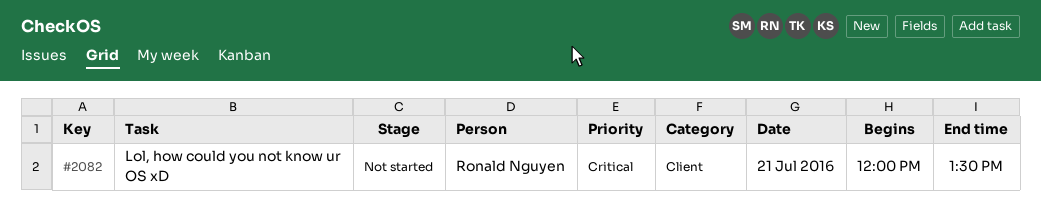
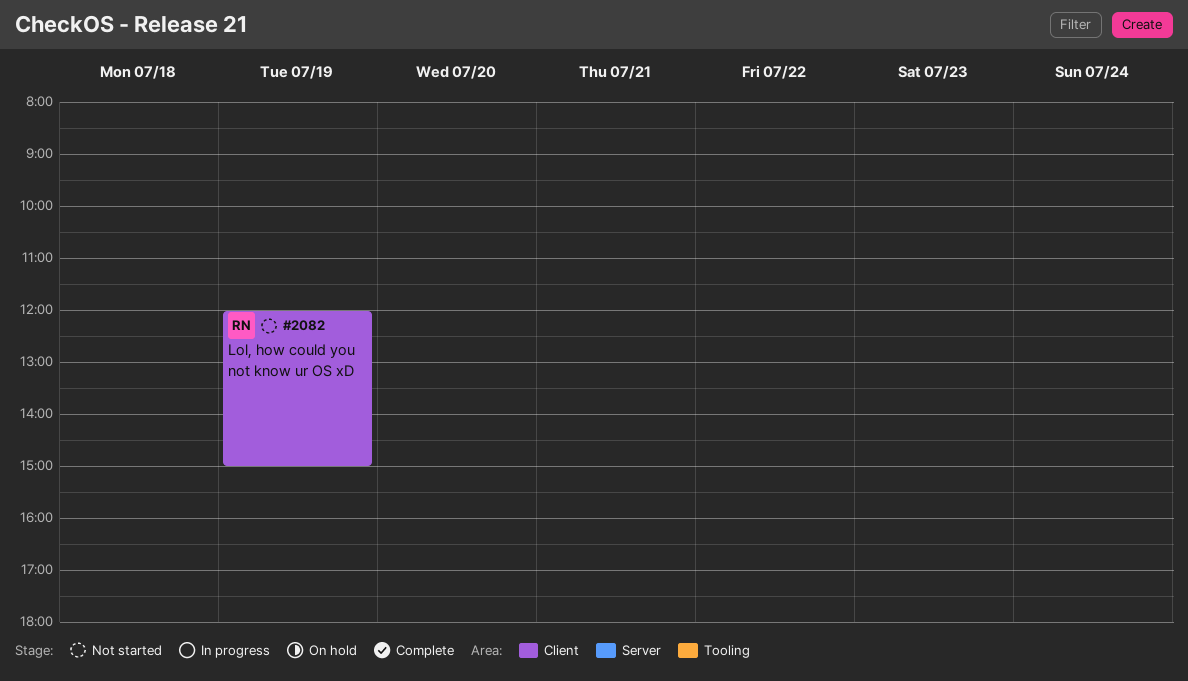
#2082, day: Jul 21 -> Jul 19
#2082, ends: 13:30 -> 15:00

